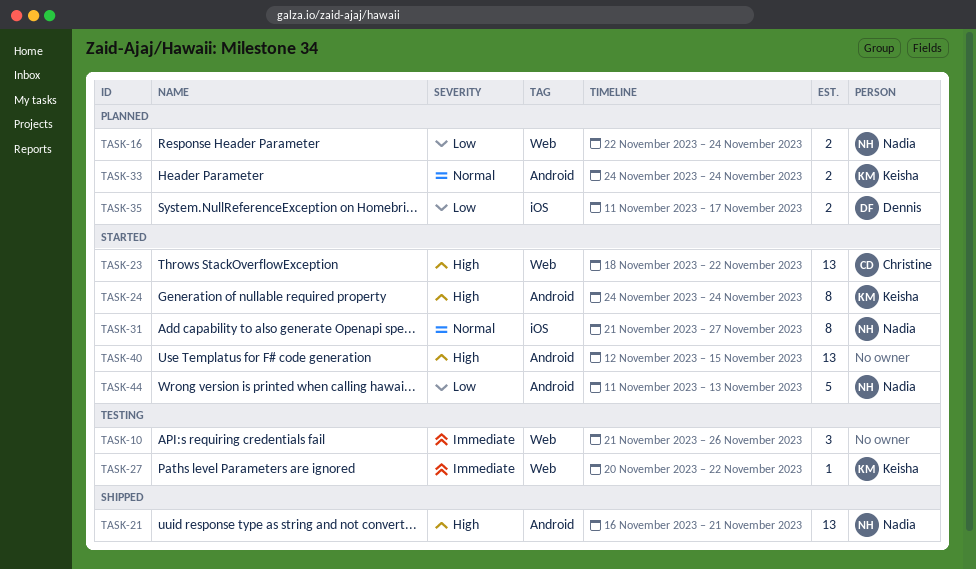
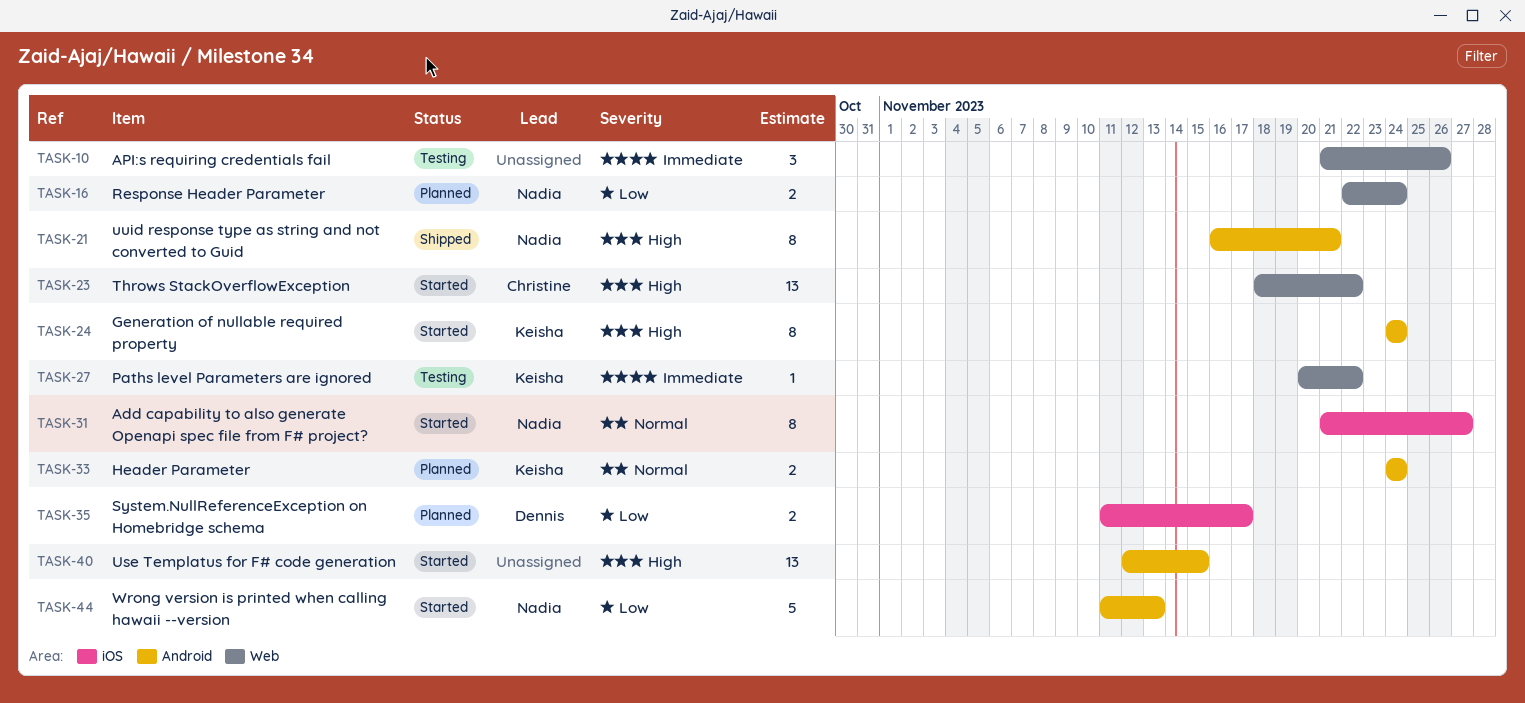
TASK-21, estimate: 13 -> 8

